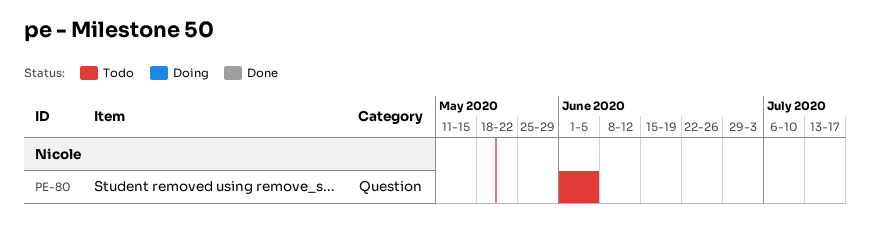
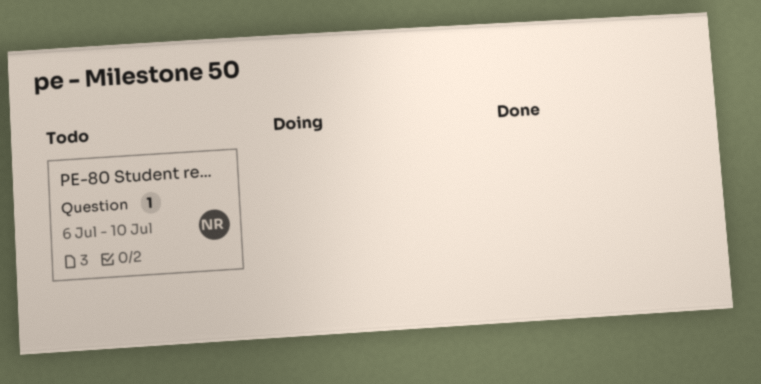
PE-80, start: Jun 1 -> Jul 6
PE-80, due: Jun 5 -> Jul 10

